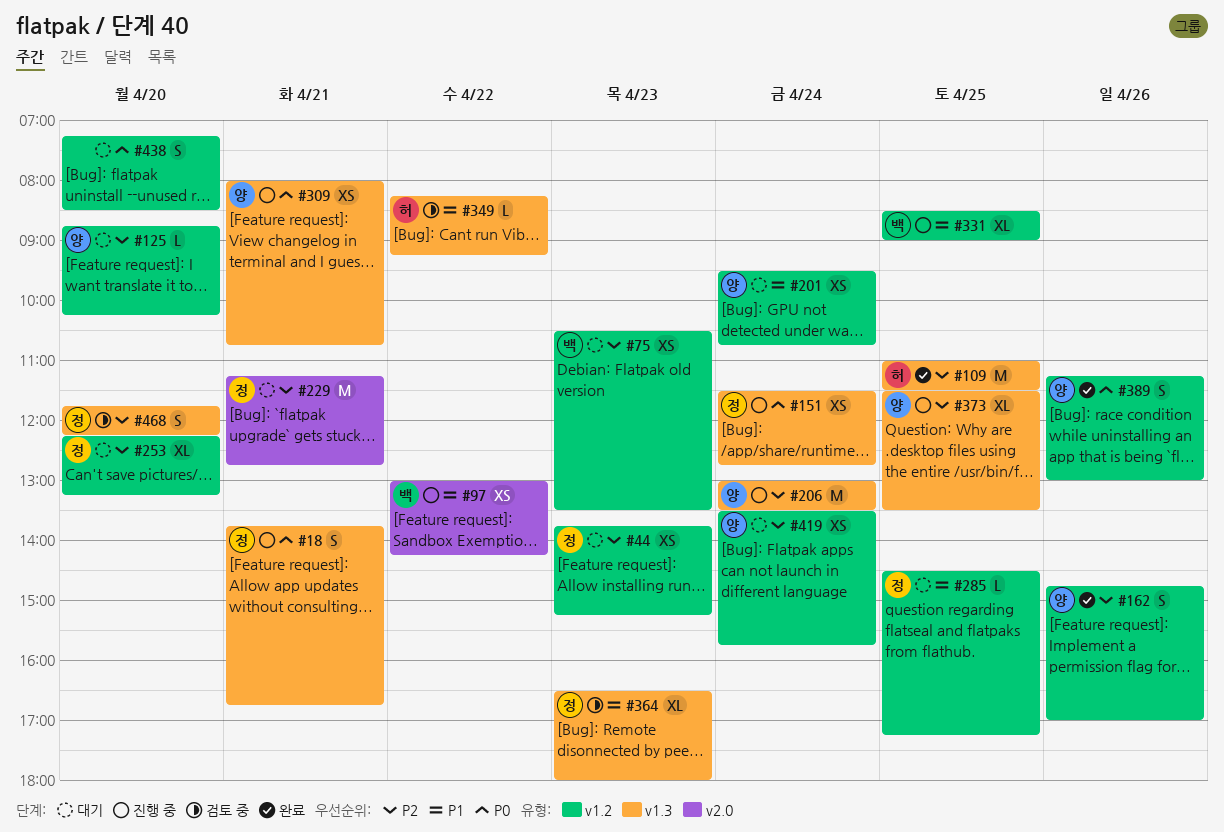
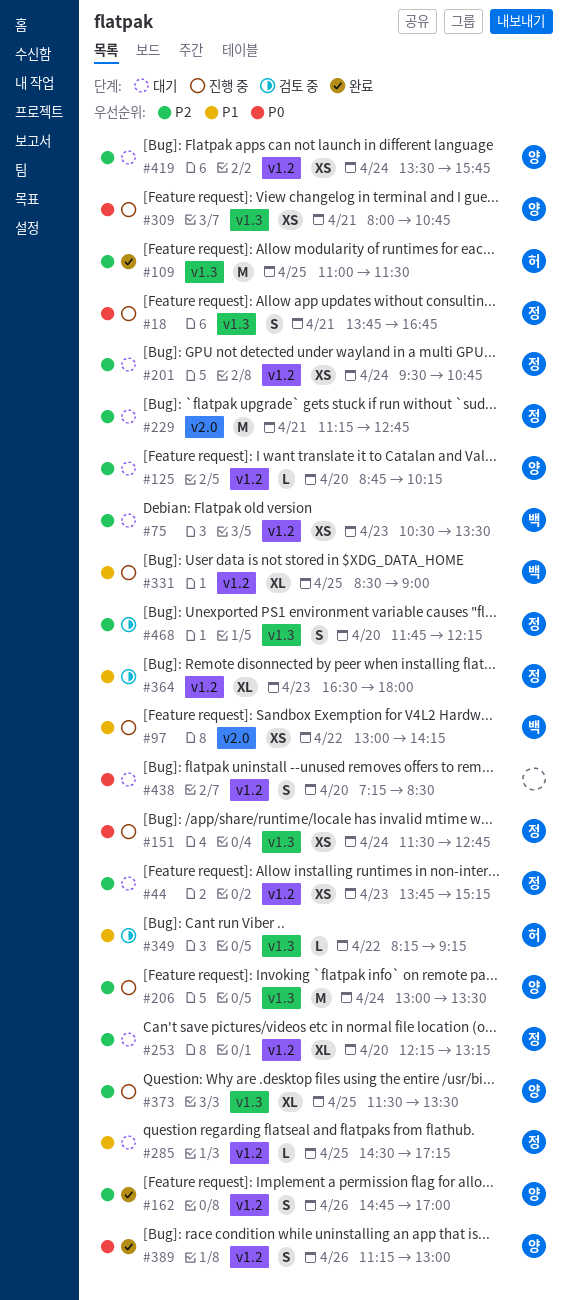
#201, owner: 양 -> 정
#201, priority: P1 -> P2
#364, label: v1.3 -> v1.2

